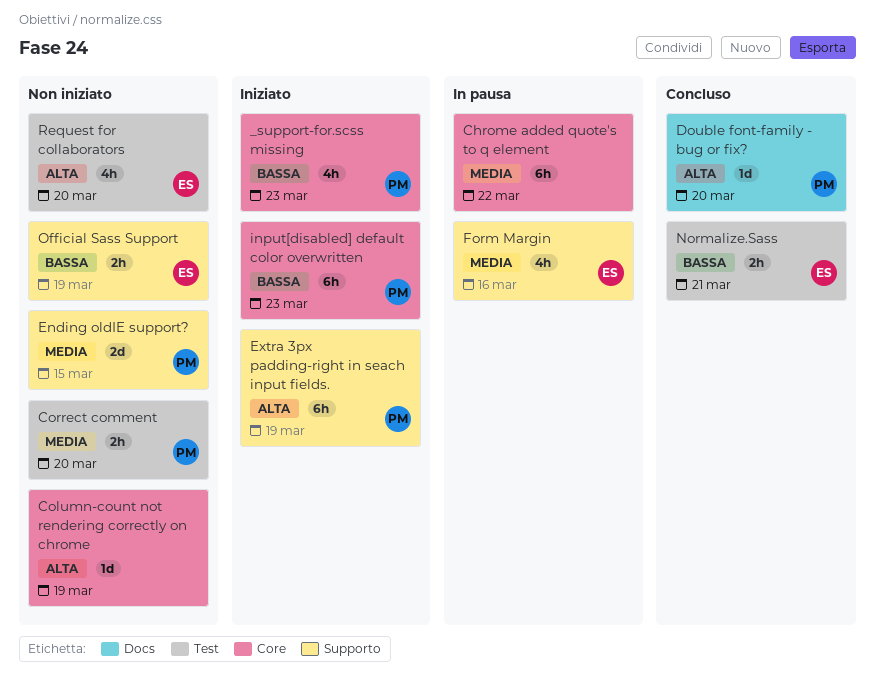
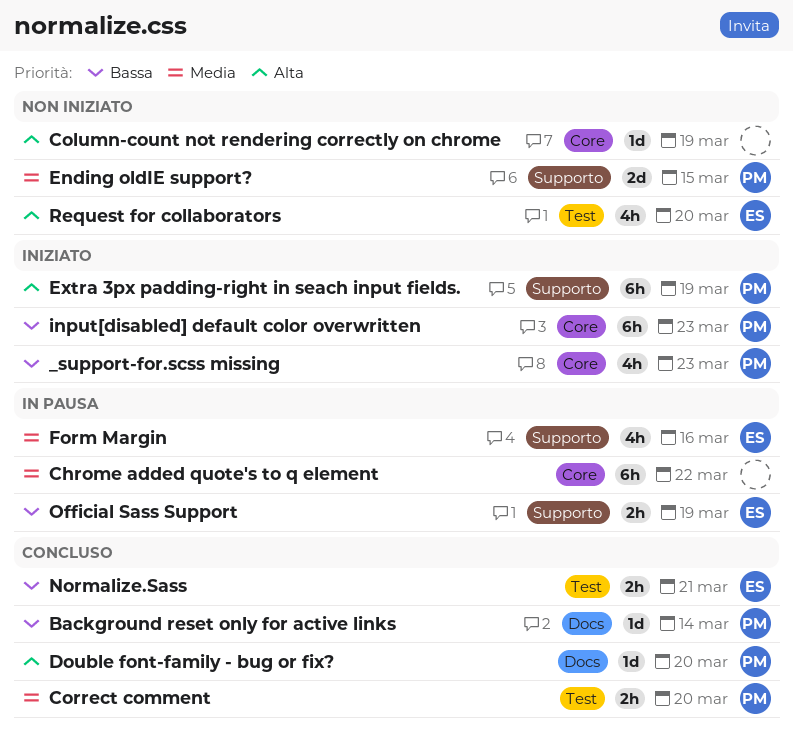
Background reset only for active links: none -> present
Correct comment, status: Non iniziato -> Concluso
Official Sass Support, status: Non iniziato -> In pausa

